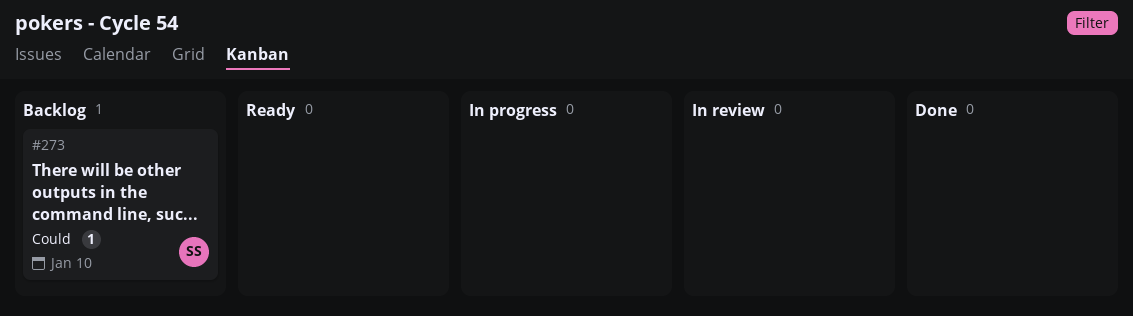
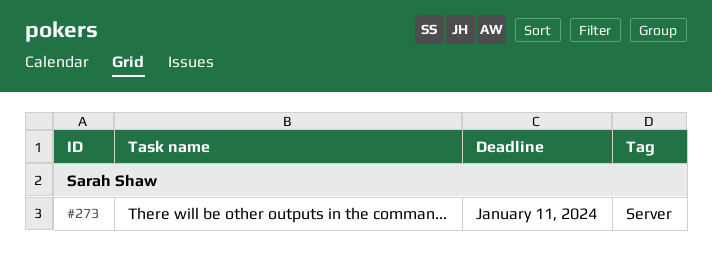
#273, due: Jan 10 -> Jan 11

